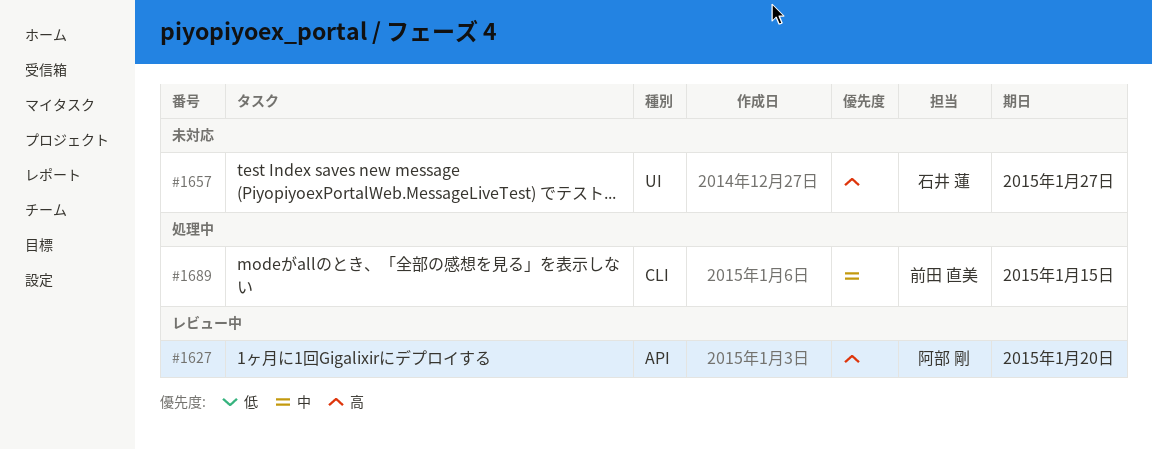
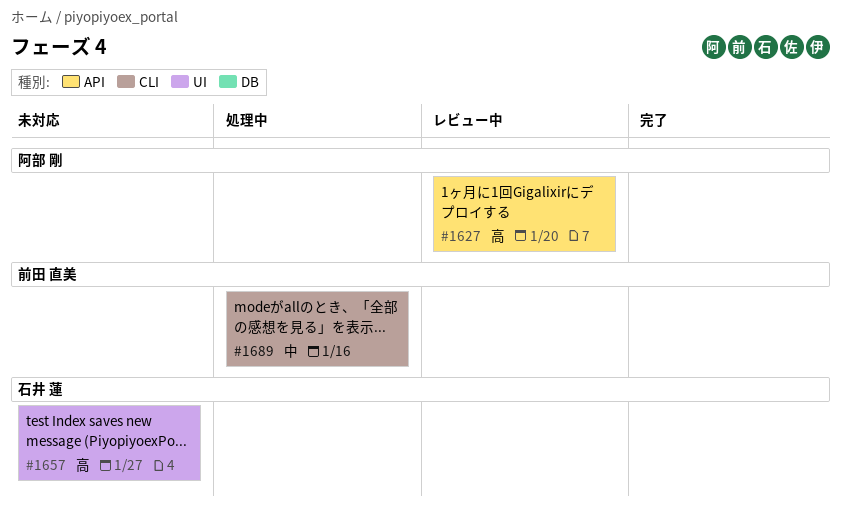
#1689, due: Jan 15 -> Jan 16

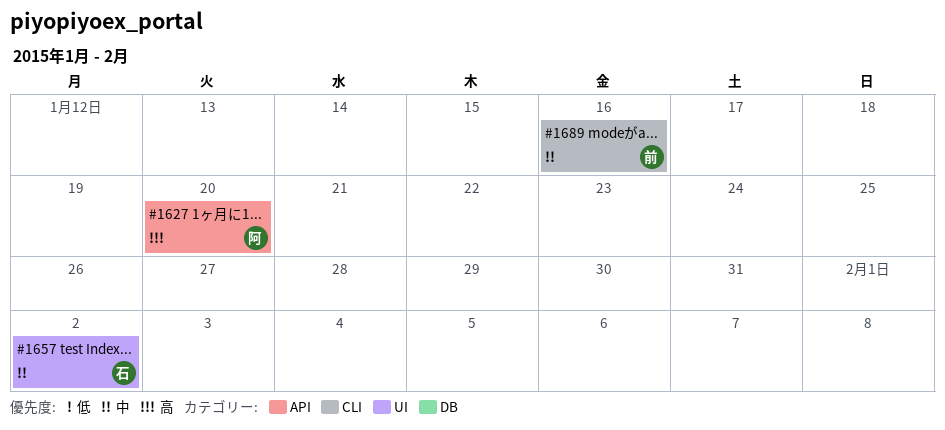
#1657, priority: 高 -> 中
#1657, due: Jan 27 -> Feb 2

